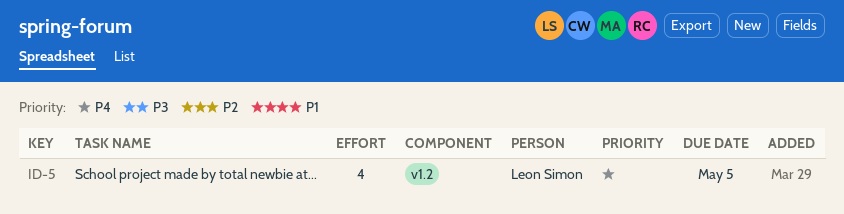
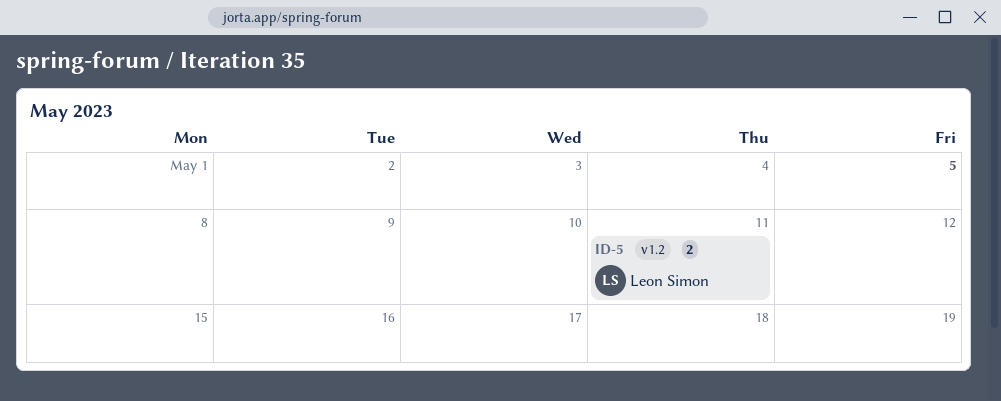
ID-5, estimate: 4 -> 2
ID-5, due: May 5 -> May 11

